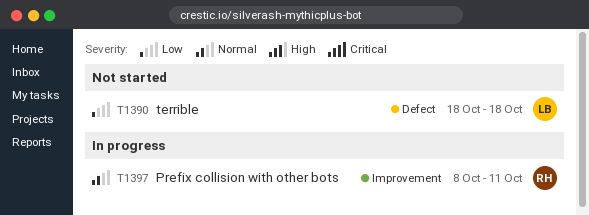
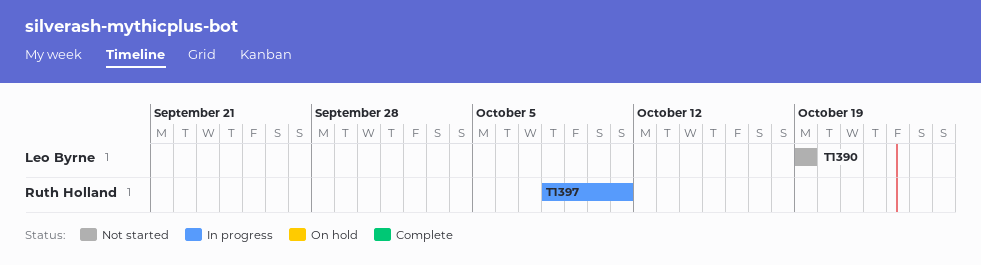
T1390, start: Oct 18 -> Oct 19
T1390, due: Oct 18 -> Oct 19

